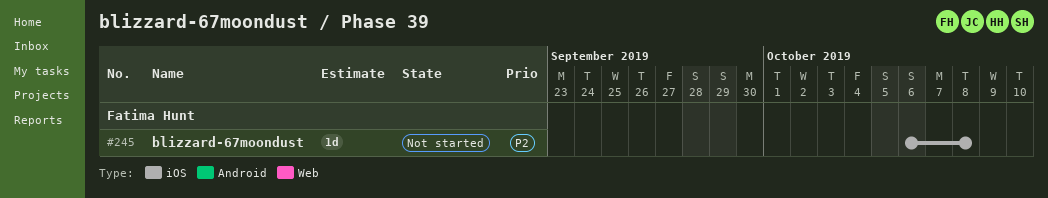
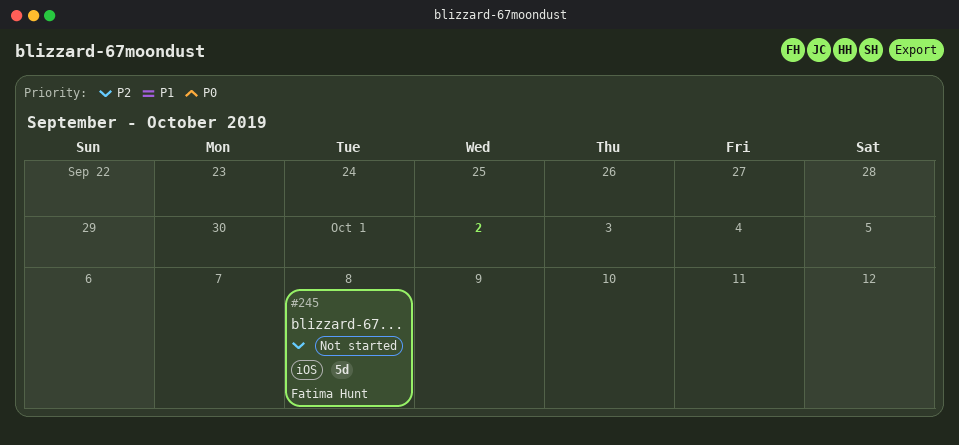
#245, estimate: 1d -> 5d

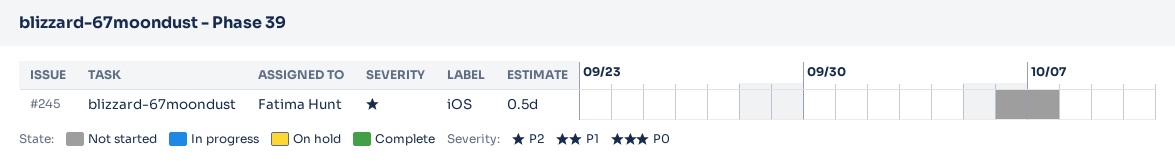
#245, estimate: 5d -> 0.5d
#245, due: Oct 8 -> Oct 7

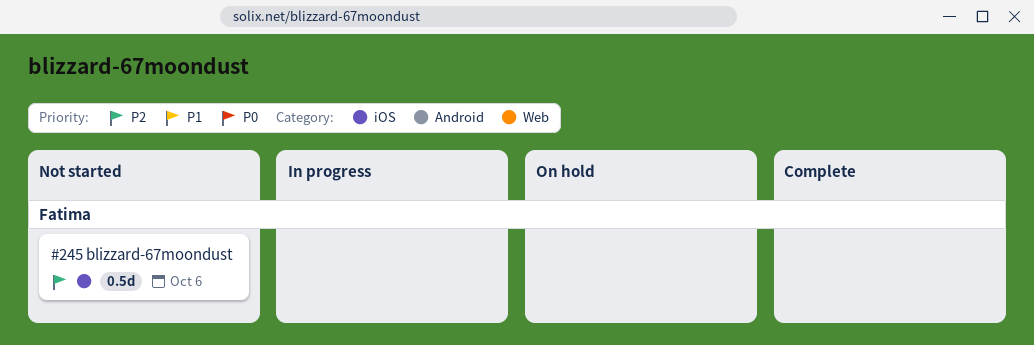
#245, due: Oct 7 -> Oct 6

